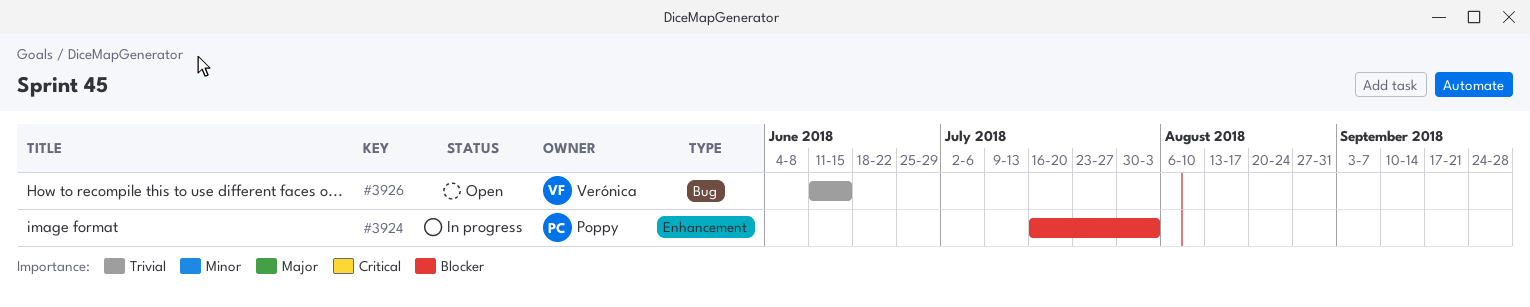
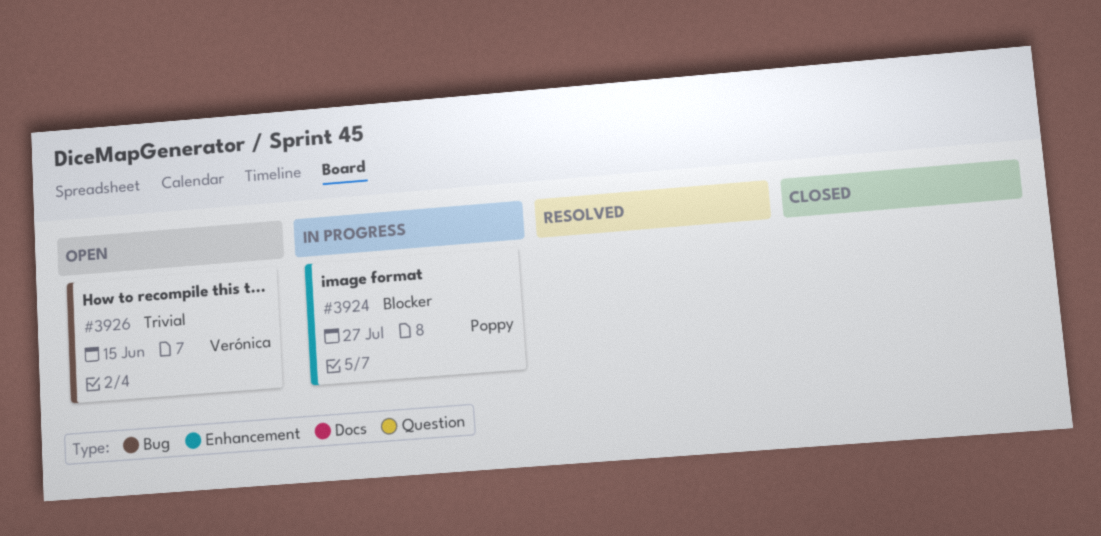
#3924, due: Aug 3 -> Jul 27

